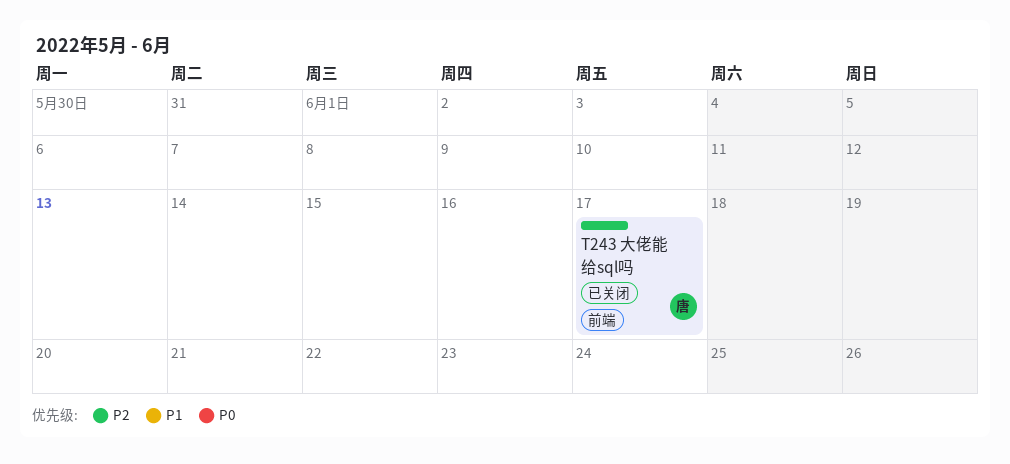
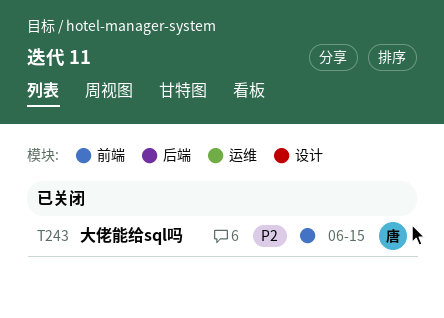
T243, due: Jun 17 -> Jun 15

